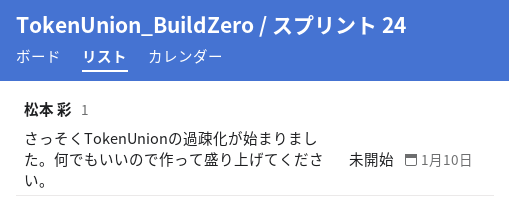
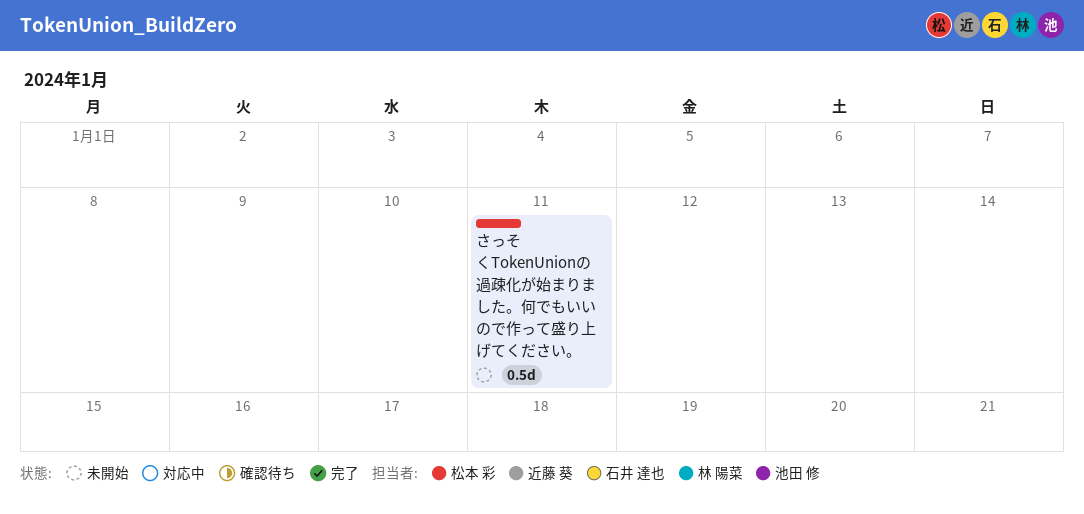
さっそくTokenUnionの過疎化が始まりました。何でもいいので作って盛り上げてください。, due: Jan 10 -> Jan 11

